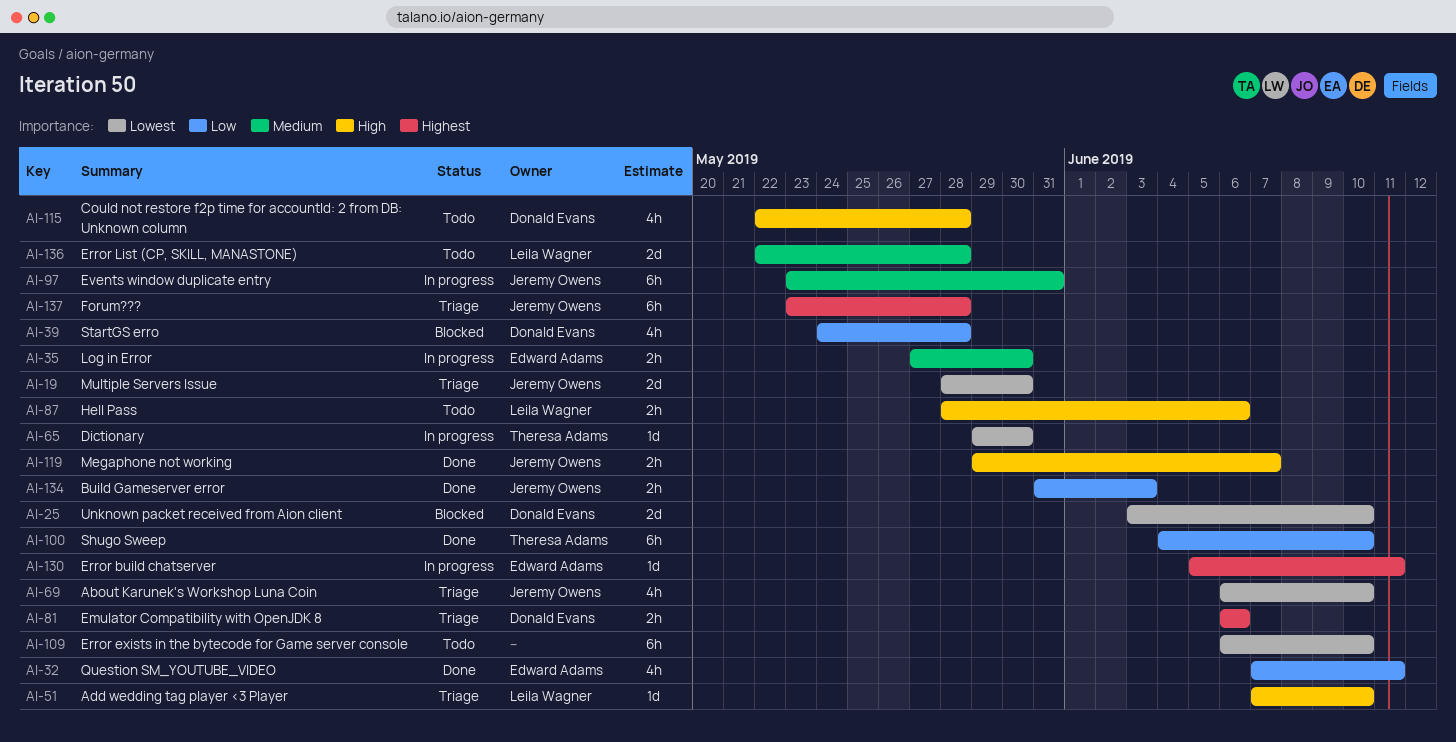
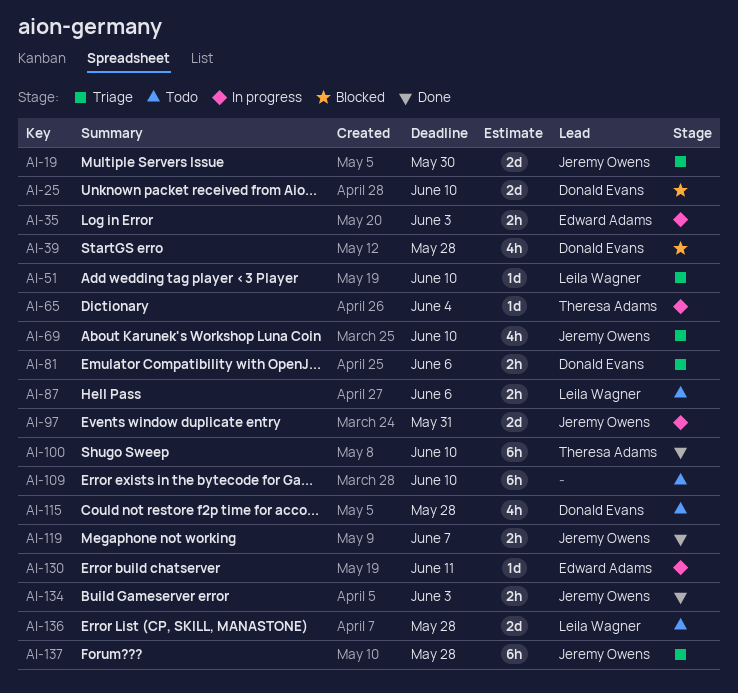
AI-32: present -> none
AI-35, due: May 30 -> Jun 3
AI-65, due: May 30 -> Jun 4
AI-97, estimate: 6h -> 2d

